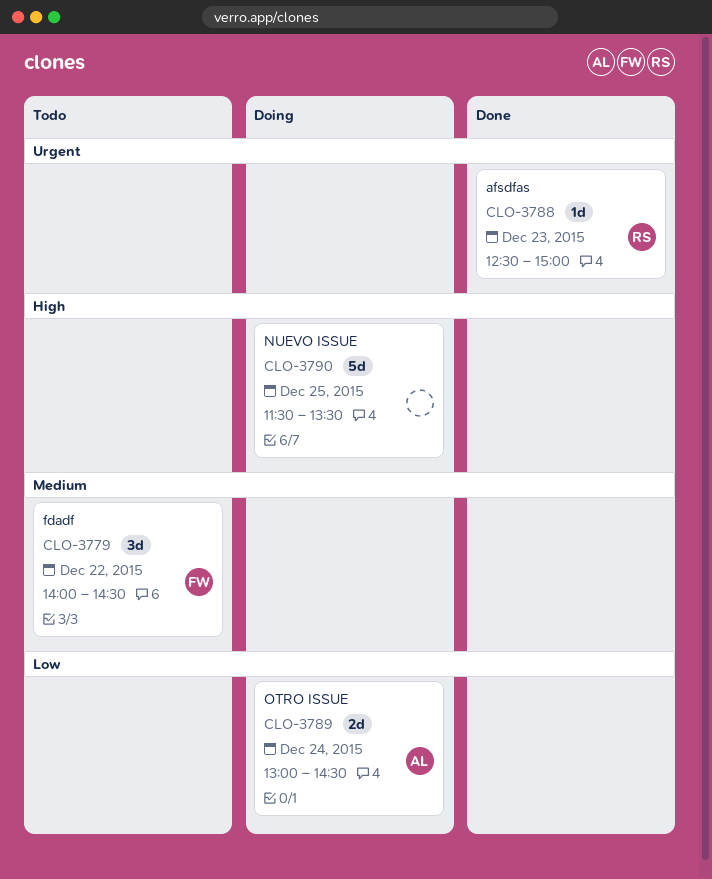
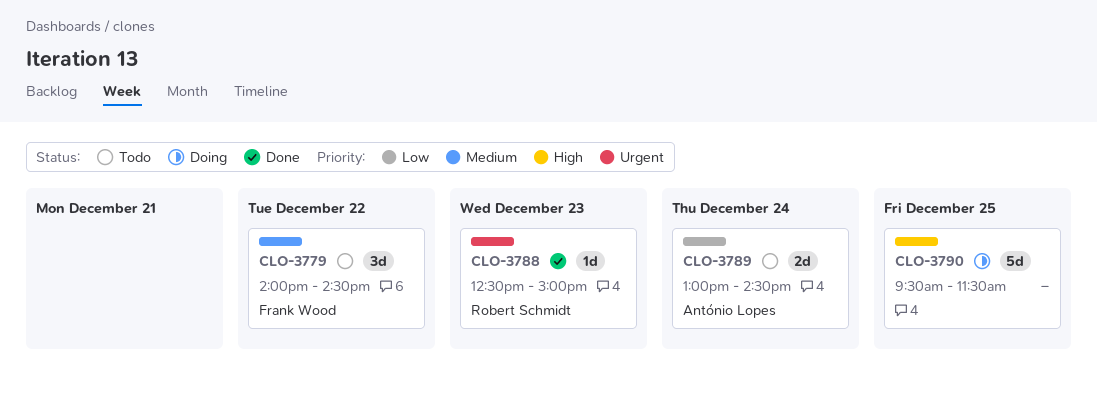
CLO-3789, status: Doing -> Todo
CLO-3790, begins: 11:30 -> 09:30
CLO-3790, ends: 13:30 -> 11:30

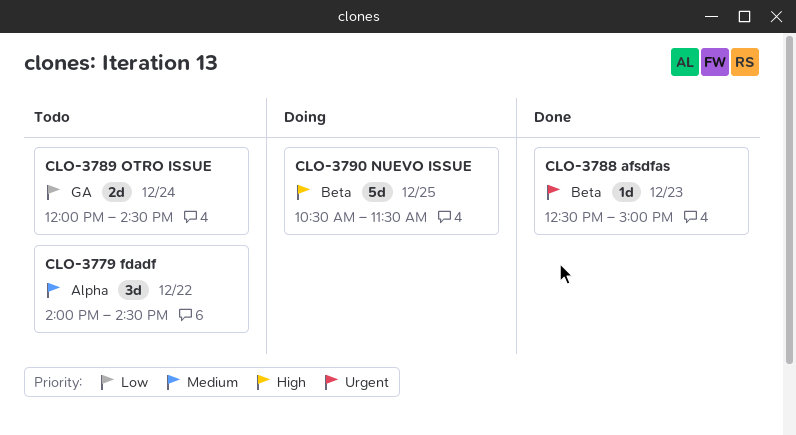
CLO-3789, begins: 13:00 -> 12:00
CLO-3790, begins: 09:30 -> 10:30

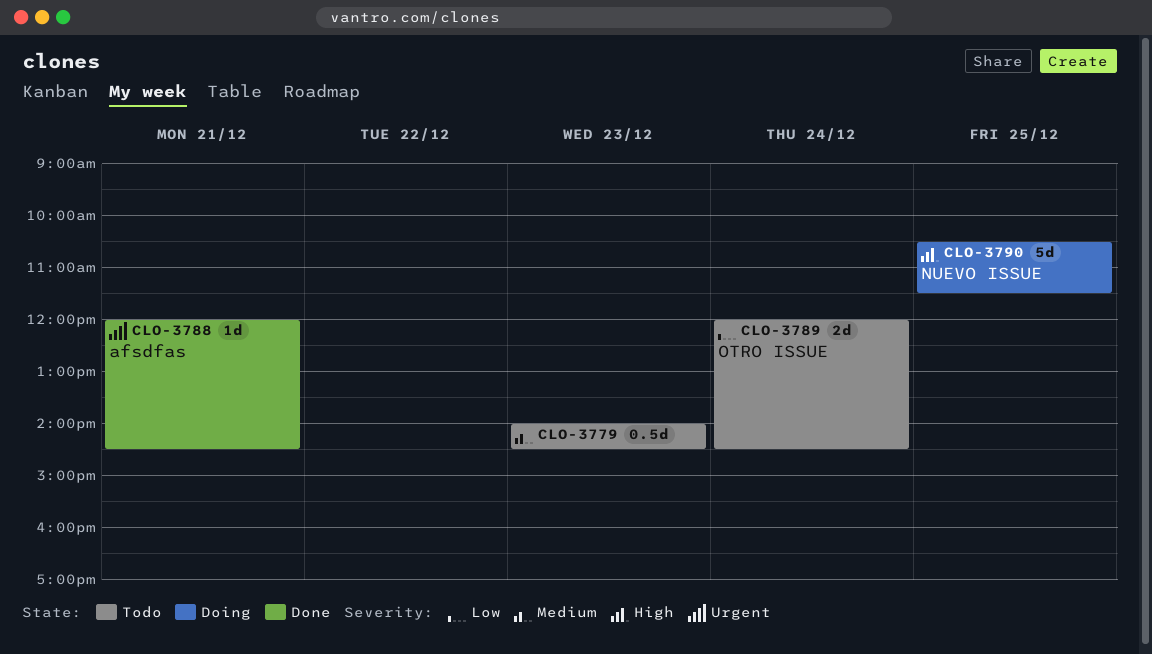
CLO-3779, estimate: 3d -> 0.5d
CLO-3779, day: Dec 22 -> Dec 23
CLO-3788, day: Dec 23 -> Dec 21
CLO-3788, begins: 12:30 -> 12:00
CLO-3788, ends: 15:00 -> 14:30

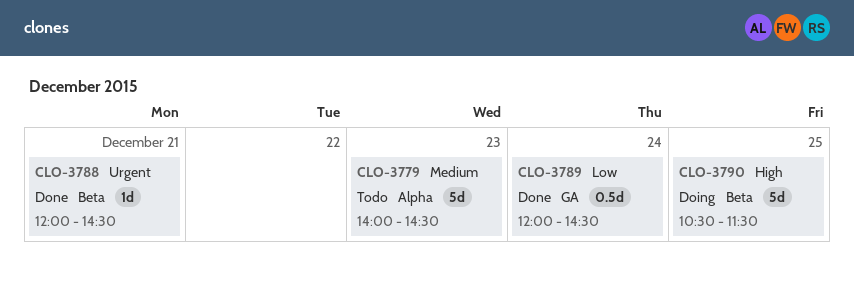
CLO-3779, estimate: 0.5d -> 5d
CLO-3789, status: Todo -> Done
CLO-3789, estimate: 2d -> 0.5d

